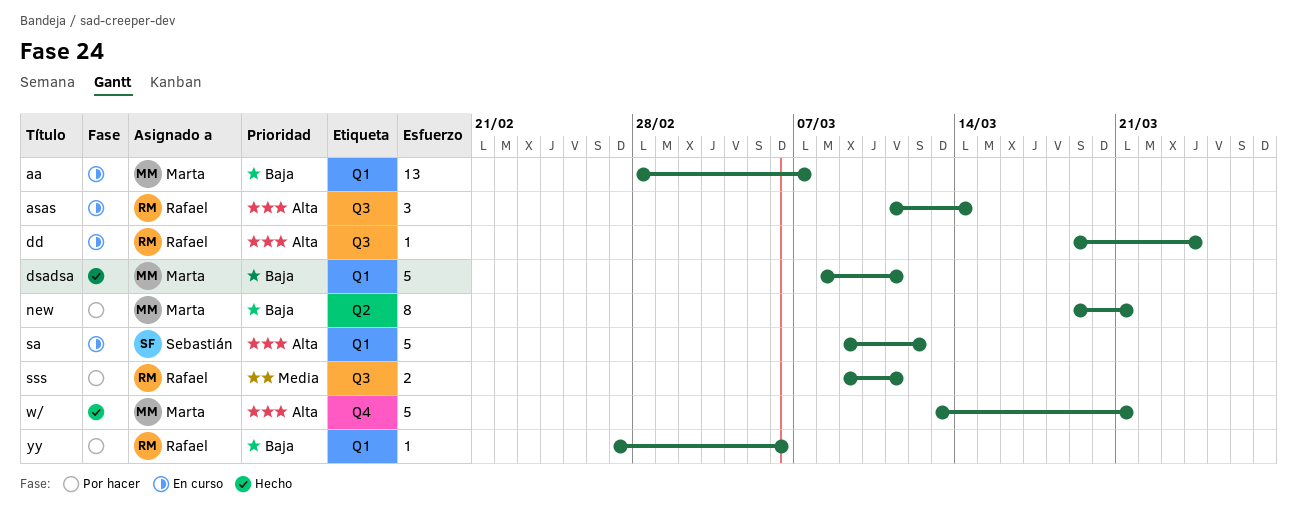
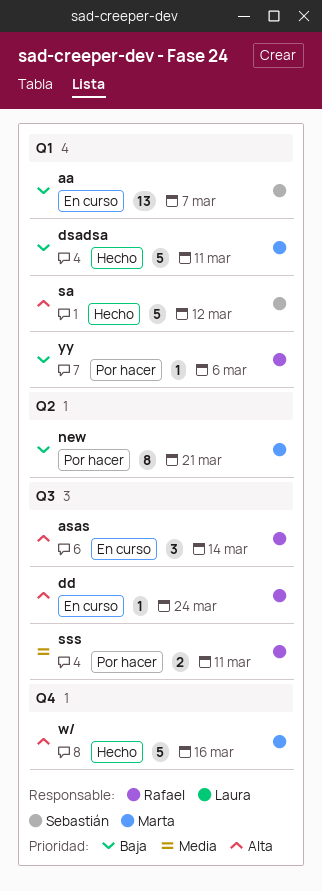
aa, owner: Marta -> Sebastián
sa, status: En curso -> Hecho
w/, due: Mar 21 -> Mar 16

